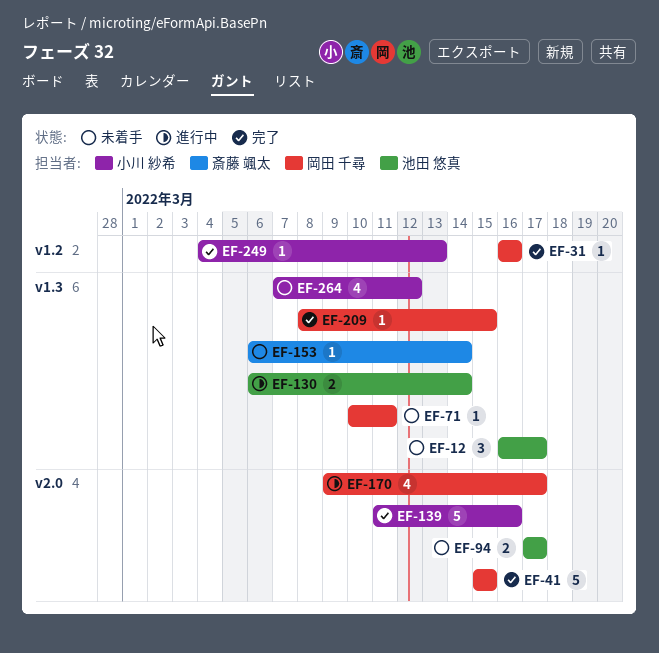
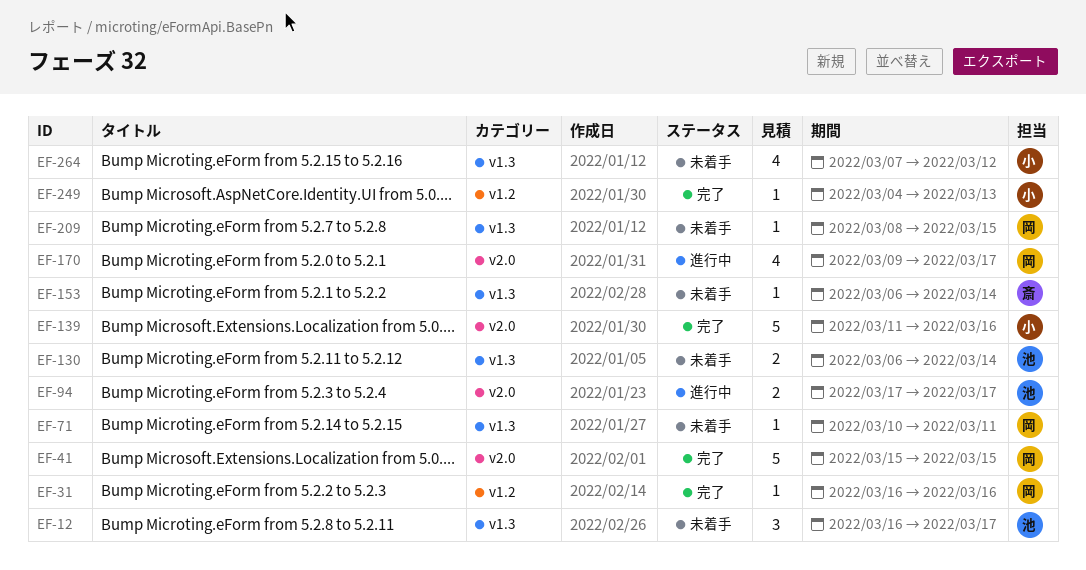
EF-94, status: 未着手 -> 進行中
EF-130, status: 進行中 -> 未着手
EF-209, status: 完了 -> 未着手

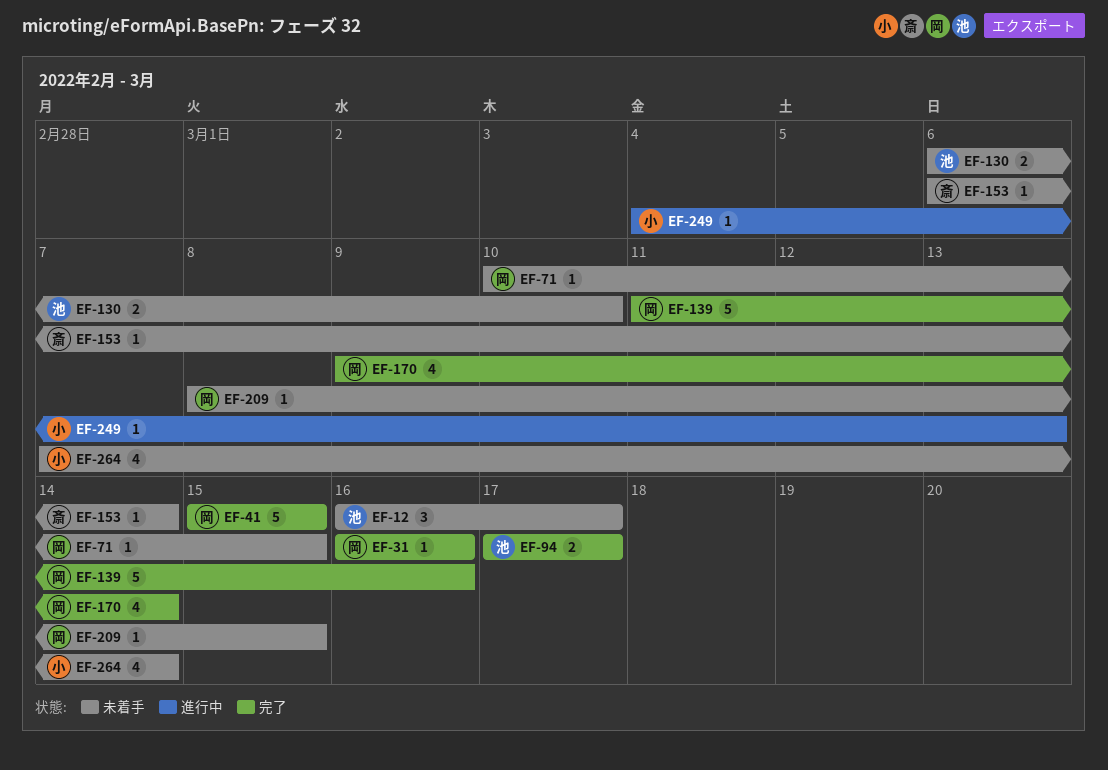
EF-71, due: Mar 11 -> Mar 15
EF-94, status: 進行中 -> 完了
EF-130, due: Mar 14 -> Mar 10
EF-139, owner: 小 -> 岡
EF-170, status: 進行中 -> 完了
EF-170, due: Mar 17 -> Mar 14
EF-249, status: 完了 -> 進行中
EF-264, due: Mar 12 -> Mar 14

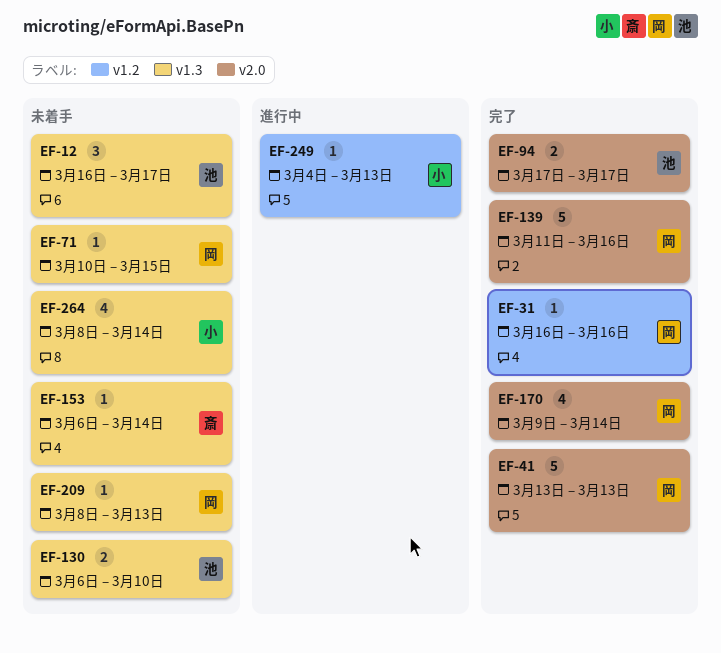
EF-41, start: Mar 15 -> Mar 13
EF-41, due: Mar 15 -> Mar 13
EF-209, due: Mar 15 -> Mar 13
EF-264, start: Mar 7 -> Mar 8

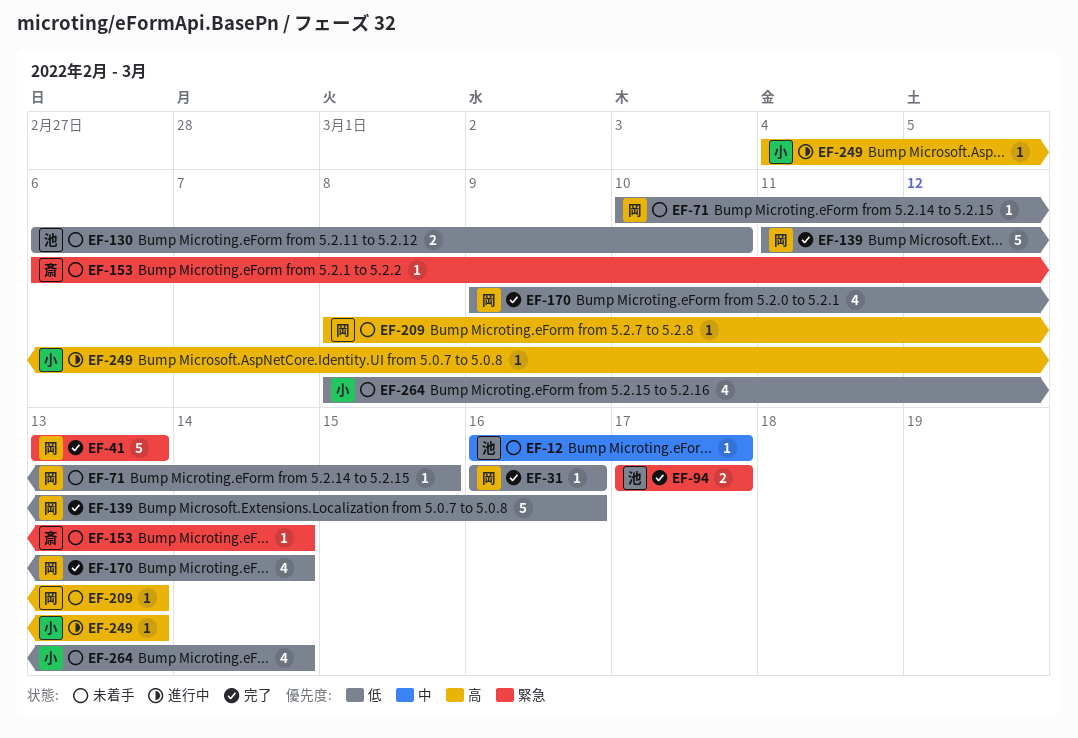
EF-12, estimate: 3 -> 1

